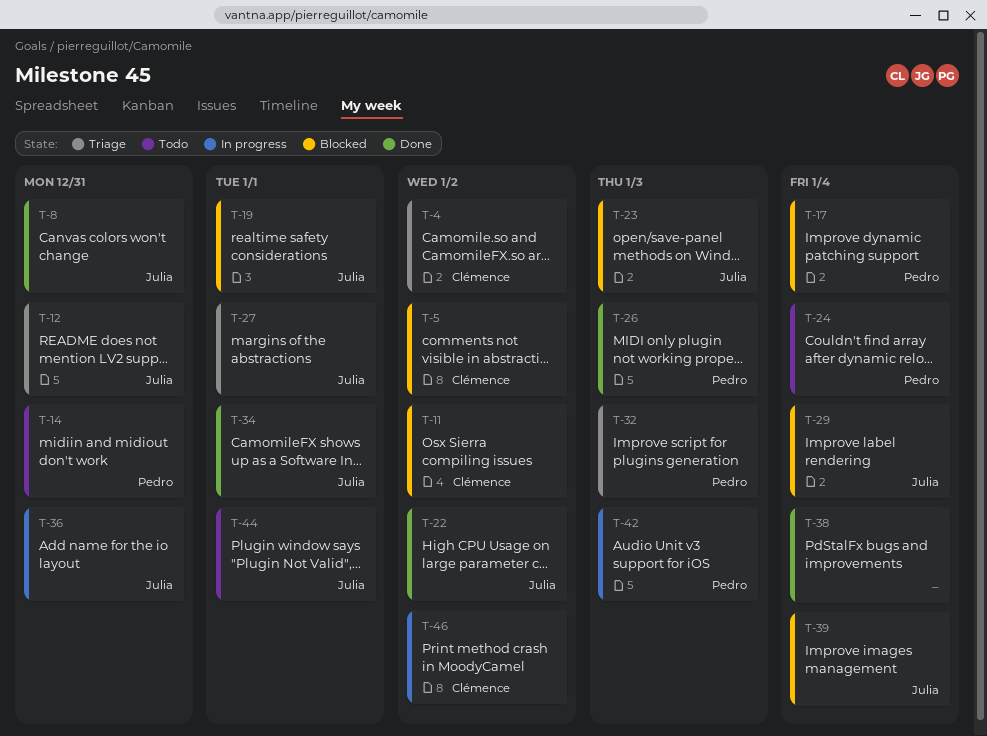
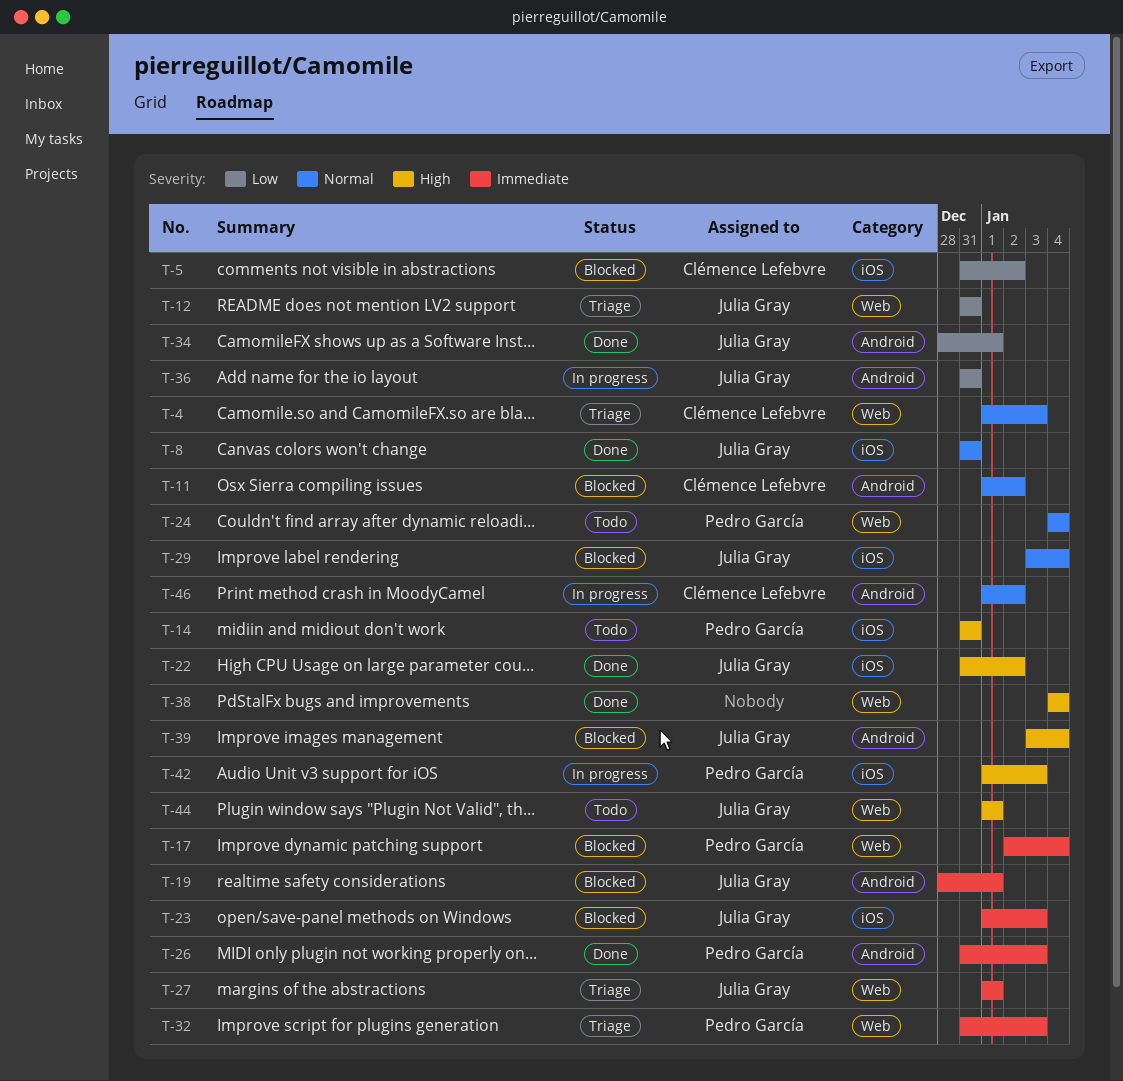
T-4, due: Jan 2 -> Jan 3

